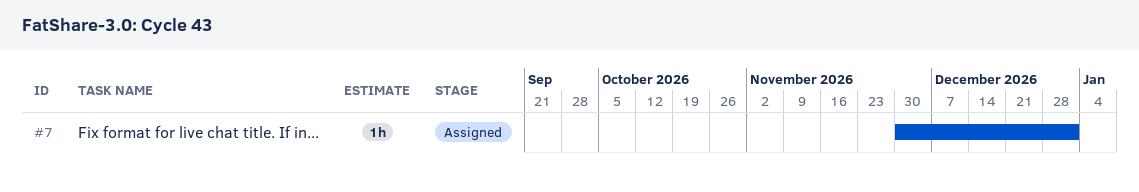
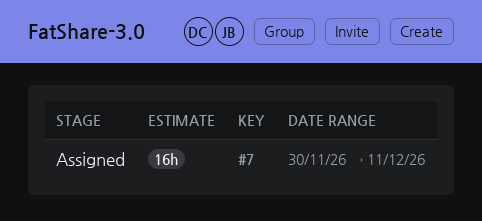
#7, estimate: 1h -> 16h
#7, due: Jan 1 -> Dec 11

